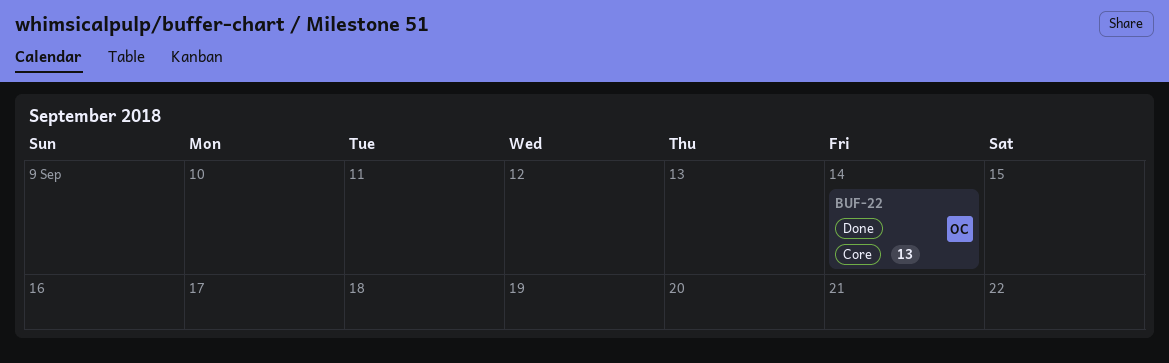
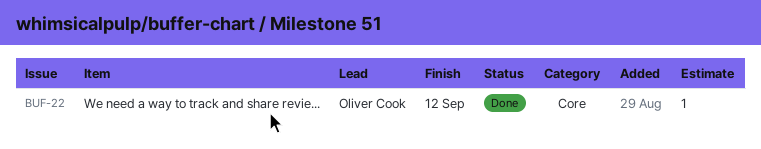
BUF-22, estimate: 13 -> 1
BUF-22, due: Sep 14 -> Sep 12

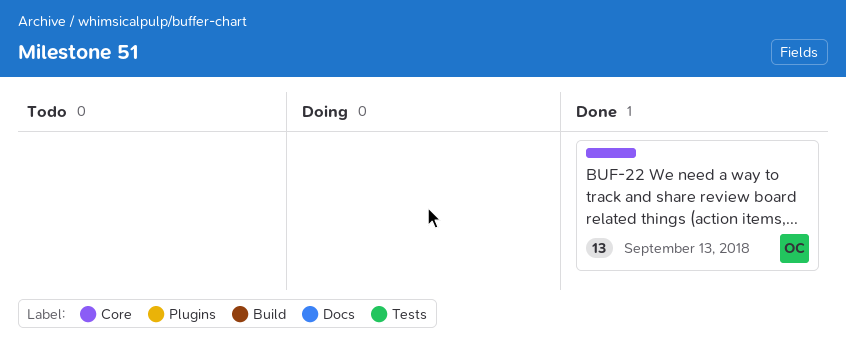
BUF-22, estimate: 1 -> 13
BUF-22, due: Sep 12 -> Sep 13

